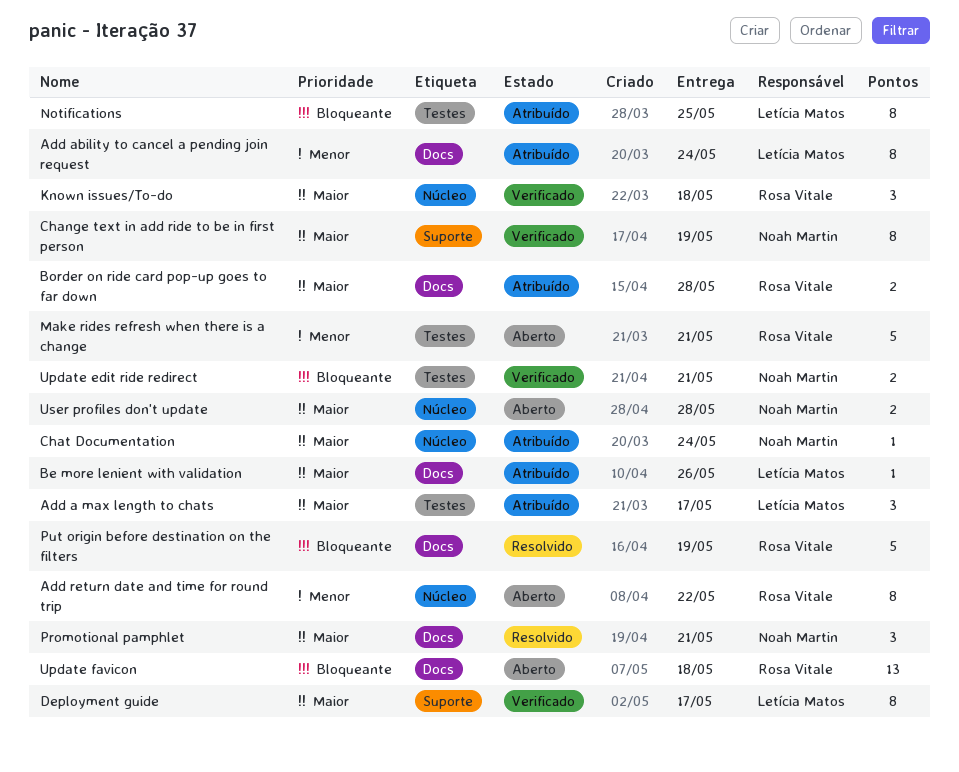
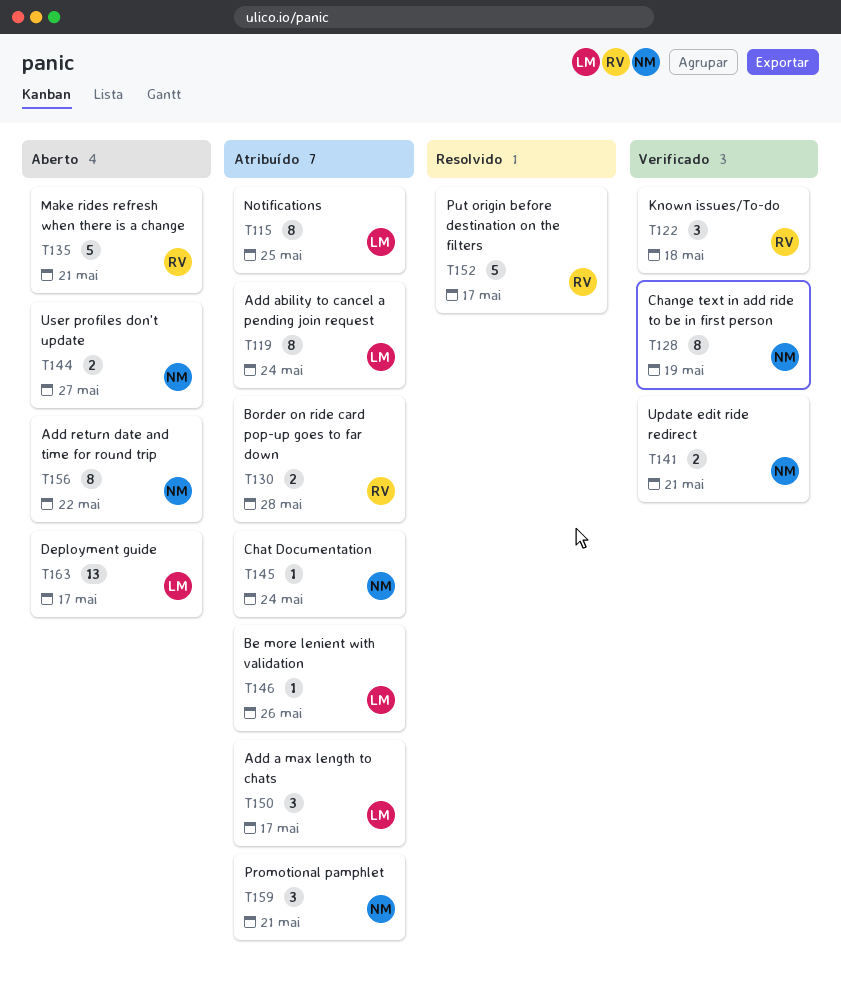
Add return date and time for round trip, owner: Rosa Vitale -> Noah Martin
Deployment guide, status: Verificado -> Aberto
Deployment guide, estimate: 8 -> 13
Promotional pamphlet, status: Resolvido -> Atribuído
Put origin before destination on the filters, due: May 19 -> May 17
Update favicon: present -> none
User profiles don't update, due: May 28 -> May 27

